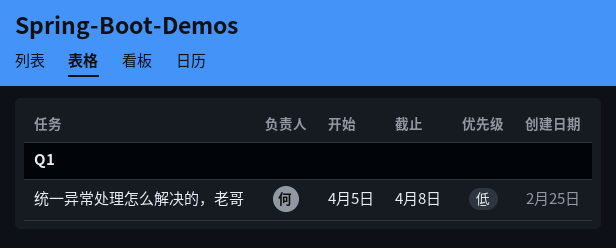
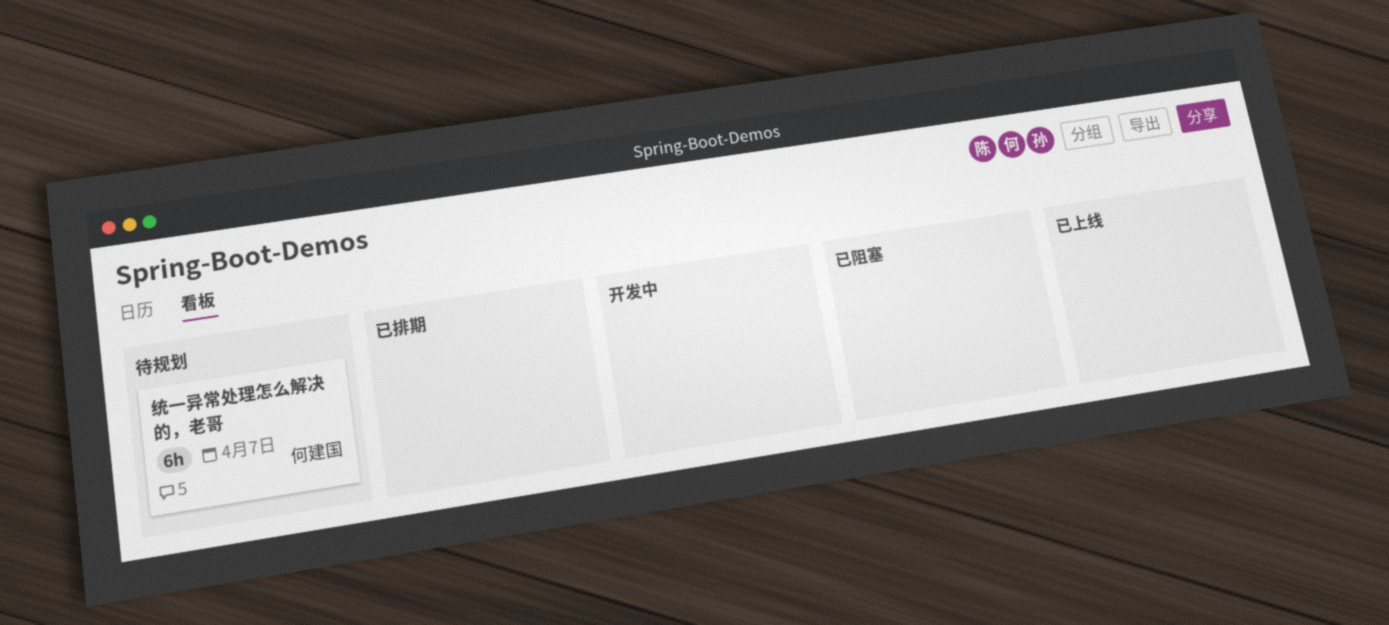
统一异常处理怎么解决的，老哥, due: Apr 8 -> Apr 7

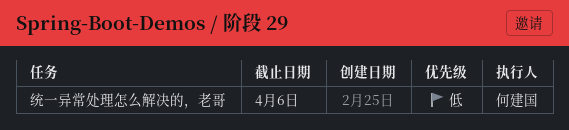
统一异常处理怎么解决的，老哥, due: Apr 7 -> Apr 6

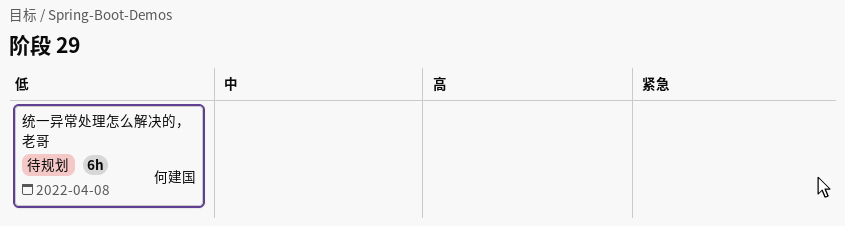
统一异常处理怎么解决的，老哥, due: Apr 6 -> Apr 8

